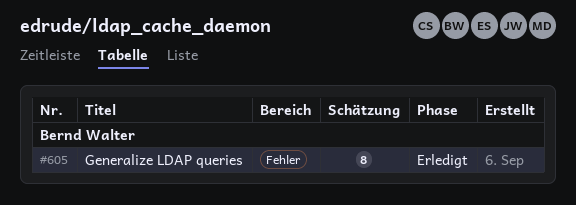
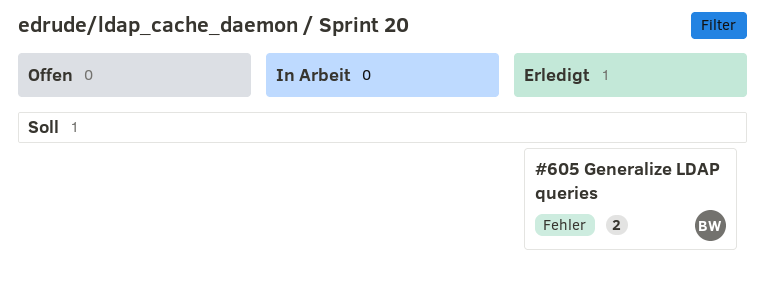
#605, estimate: 8 -> 2

